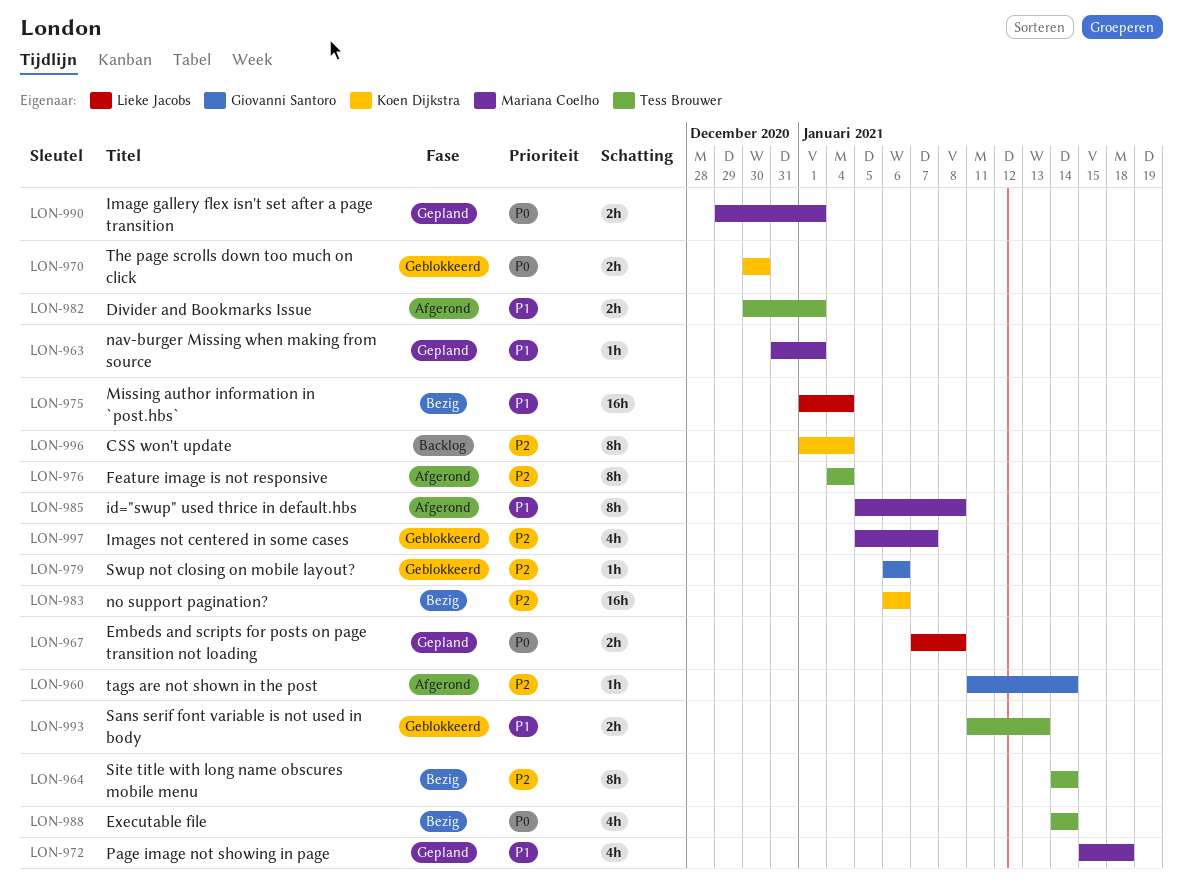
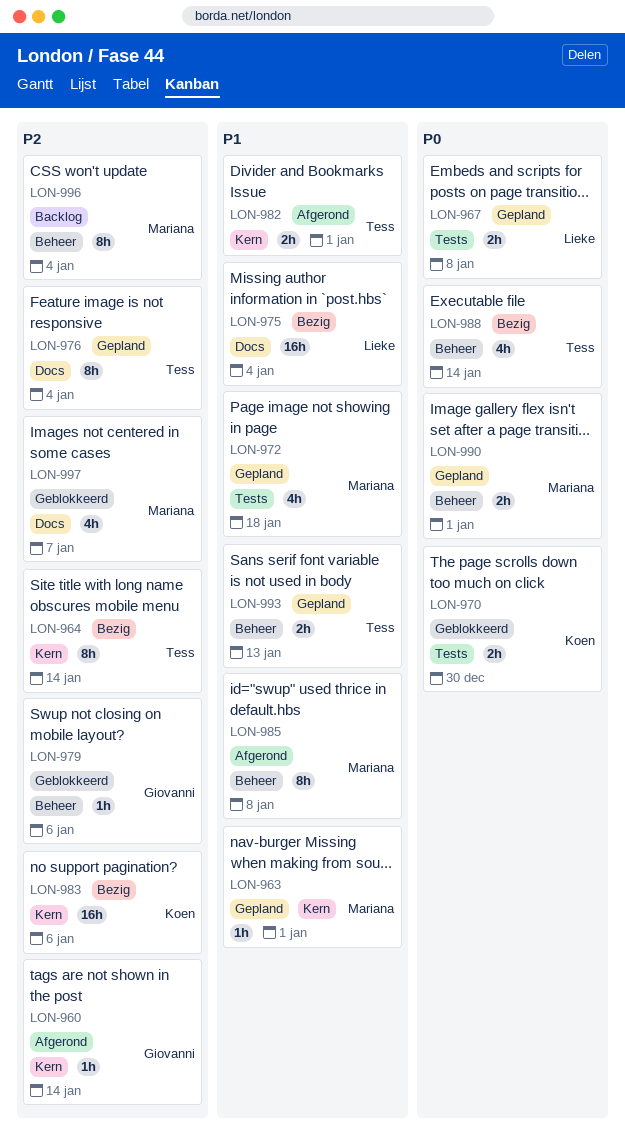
LON-976, status: Afgerond -> Gepland
LON-993, status: Geblokkeerd -> Gepland
LON-996, owner: Koen Dijkstra -> Mariana Coelho

